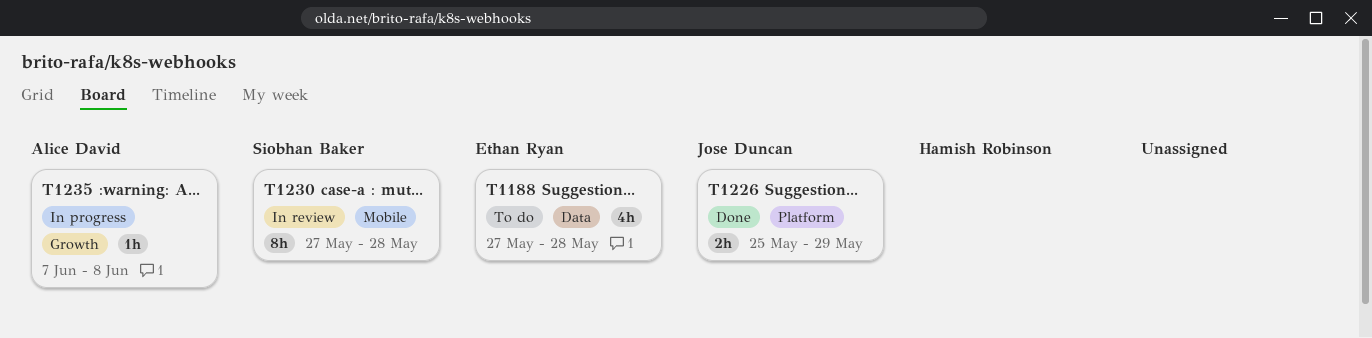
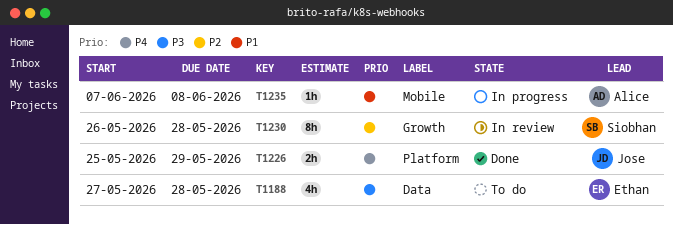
T1230, label: Mobile -> Growth
T1230, start: May 27 -> May 26
T1235, label: Growth -> Mobile

